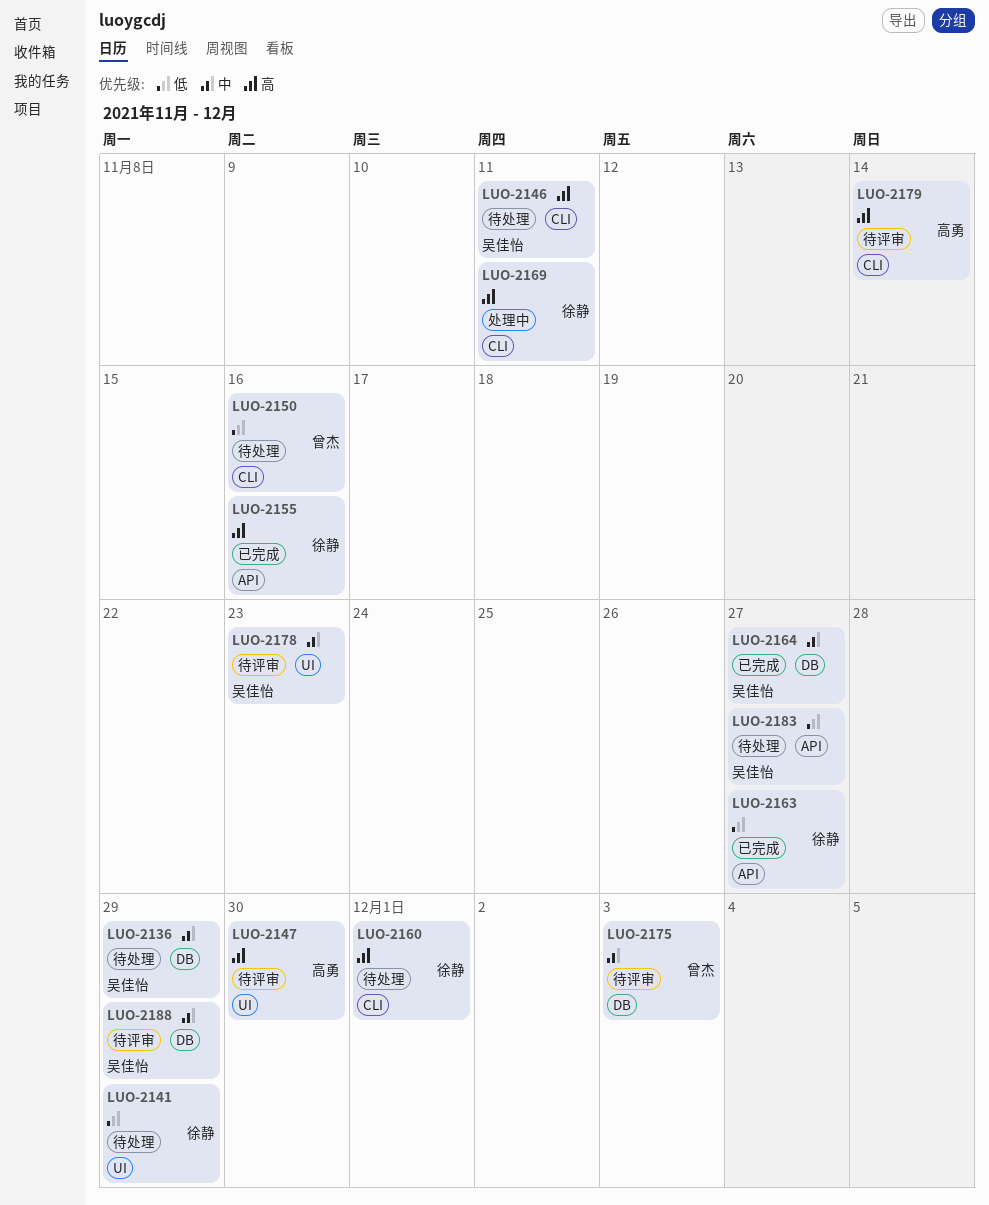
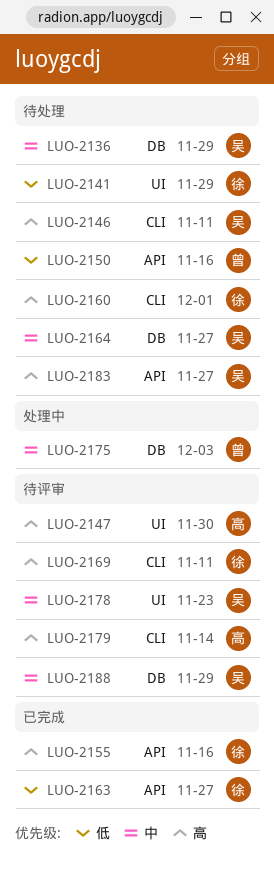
LUO-2150, label: CLI -> API
LUO-2164, status: 已完成 -> 待处理
LUO-2169, status: 处理中 -> 待评审
LUO-2175, status: 待评审 -> 处理中
LUO-2183, priority: 低 -> 高

